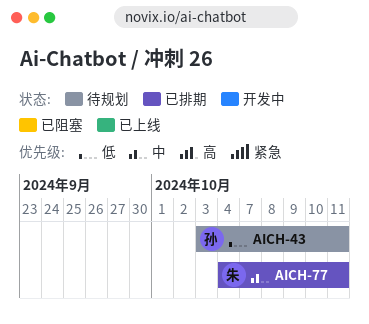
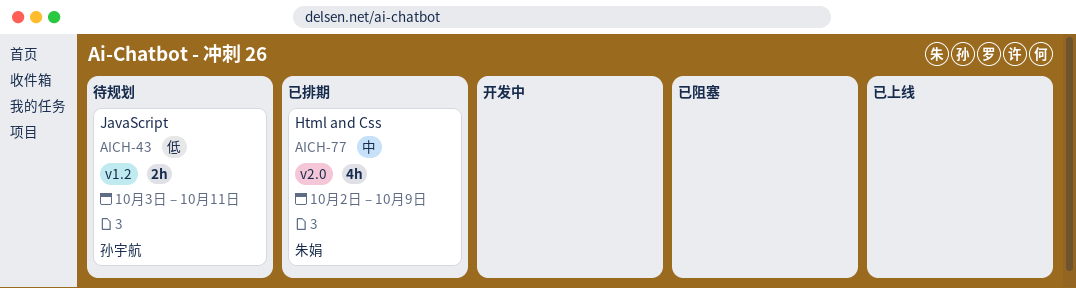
AICH-77, start: Oct 4 -> Oct 2
AICH-77, due: Oct 11 -> Oct 9

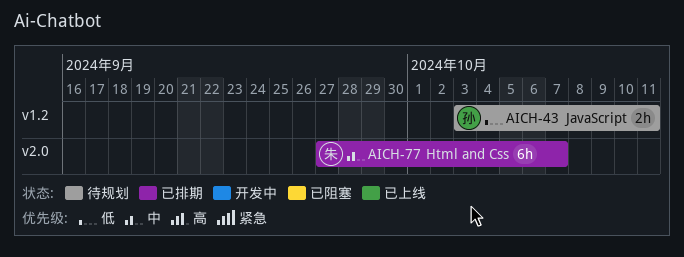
AICH-77, estimate: 4h -> 6h
AICH-77, start: Oct 2 -> Sep 27
AICH-77, due: Oct 9 -> Oct 7

